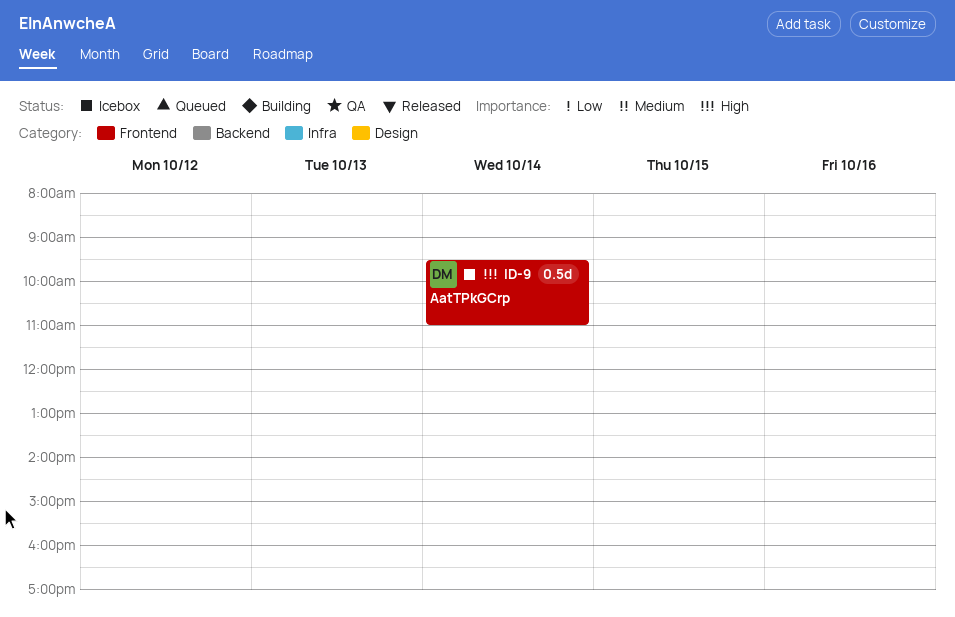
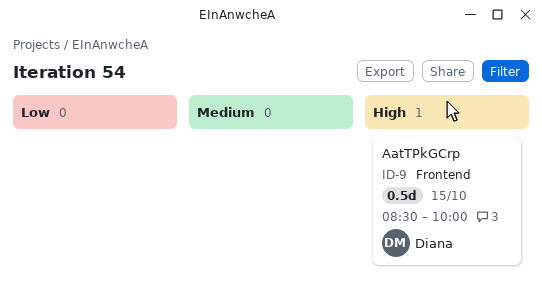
ID-9, day: Oct 14 -> Oct 15
ID-9, begins: 09:30 -> 08:30
ID-9, ends: 11:00 -> 10:00

